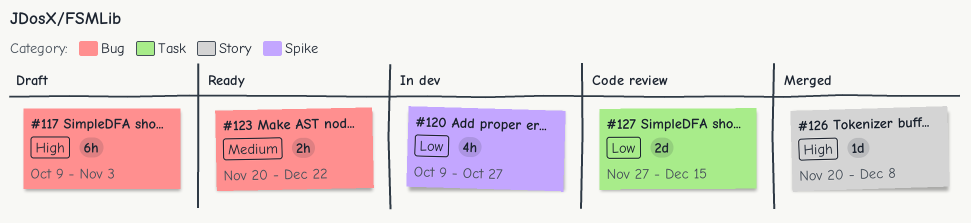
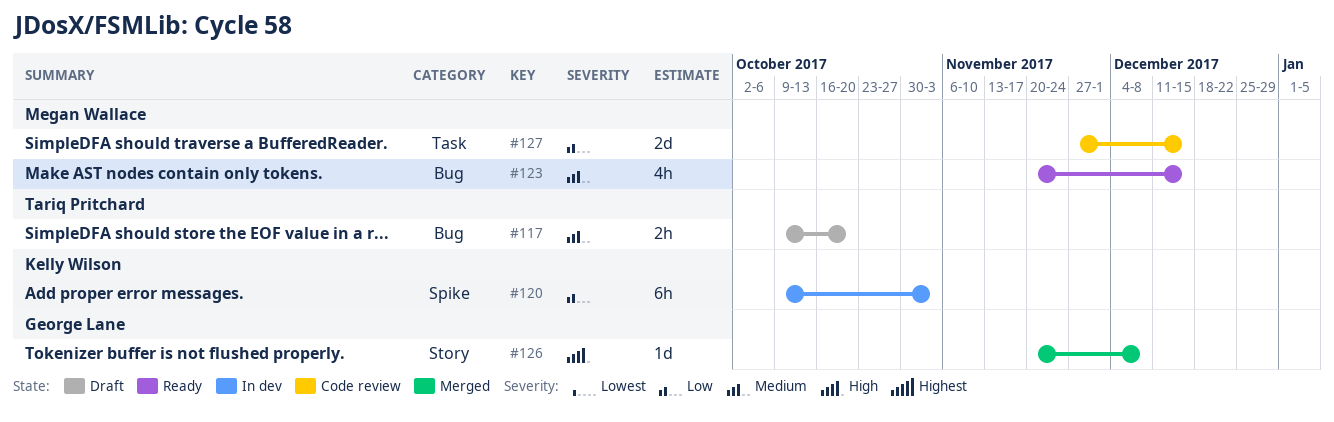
#117, priority: High -> Medium
#117, estimate: 6h -> 2h
#117, due: Nov 3 -> Oct 20
#120, estimate: 4h -> 6h
#120, due: Oct 27 -> Nov 3
#123, estimate: 2h -> 4h
#123, due: Dec 22 -> Dec 15

